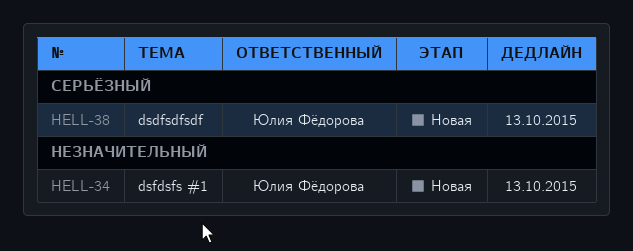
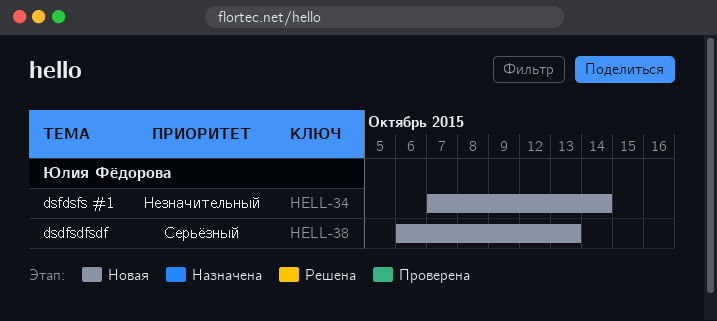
HELL-34, due: Oct 13 -> Oct 14

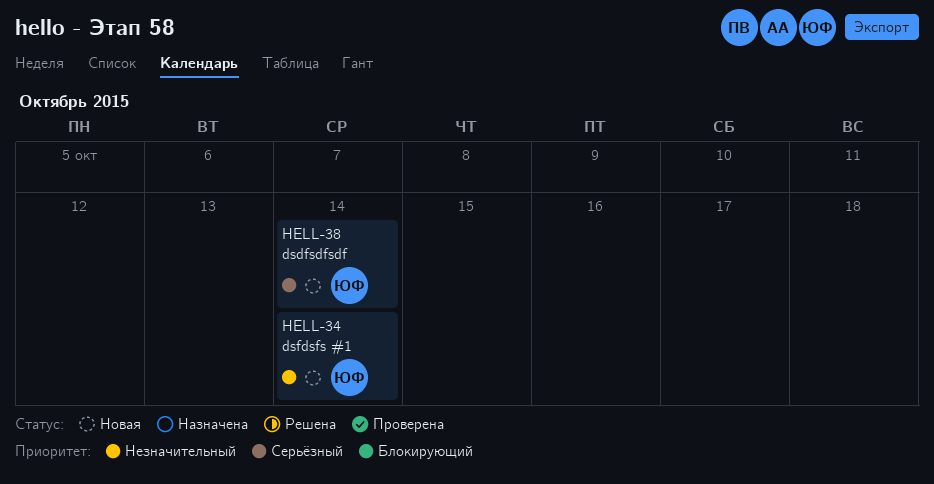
HELL-38, due: Oct 13 -> Oct 14

